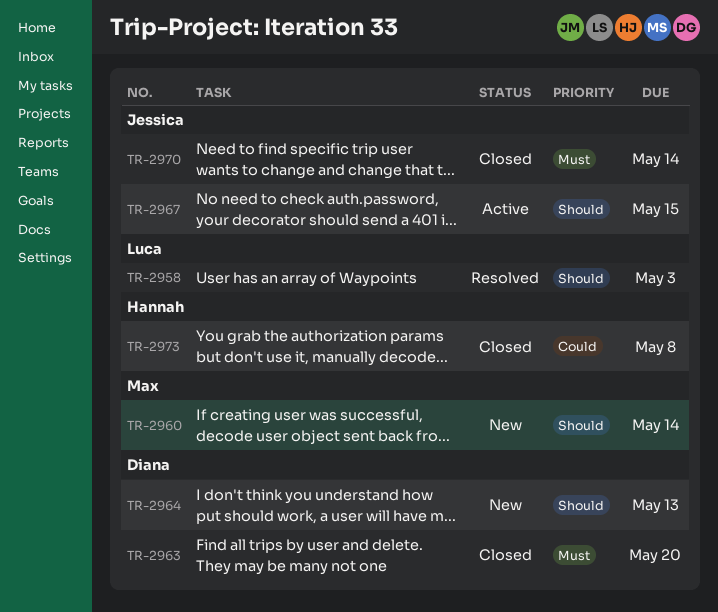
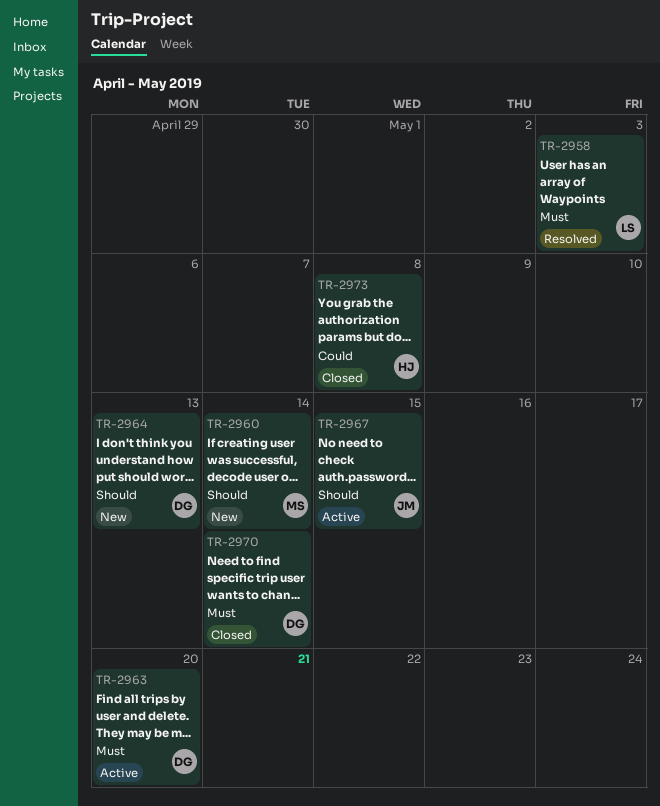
TR-2958, priority: Should -> Must
TR-2963, status: Closed -> Active
TR-2970, owner: Jessica -> Diana

